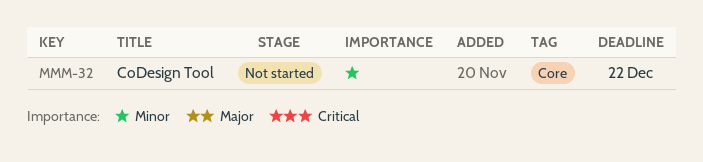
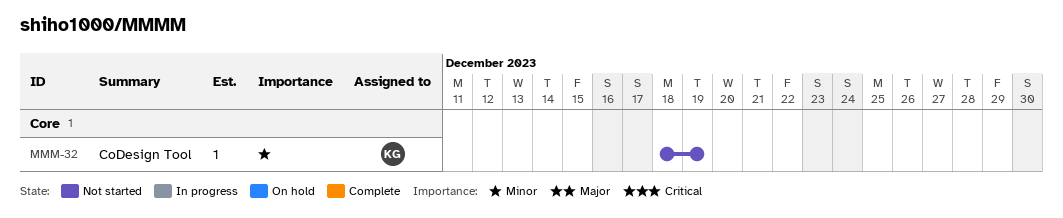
MMM-32, due: Dec 22 -> Dec 19

